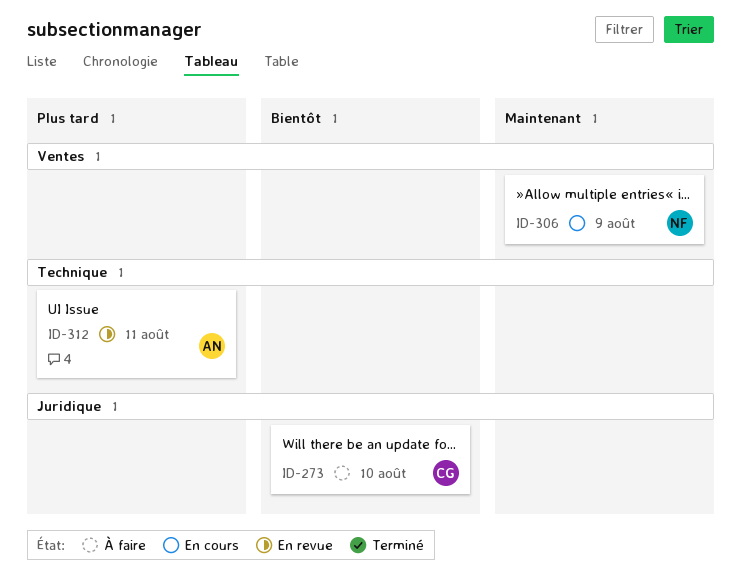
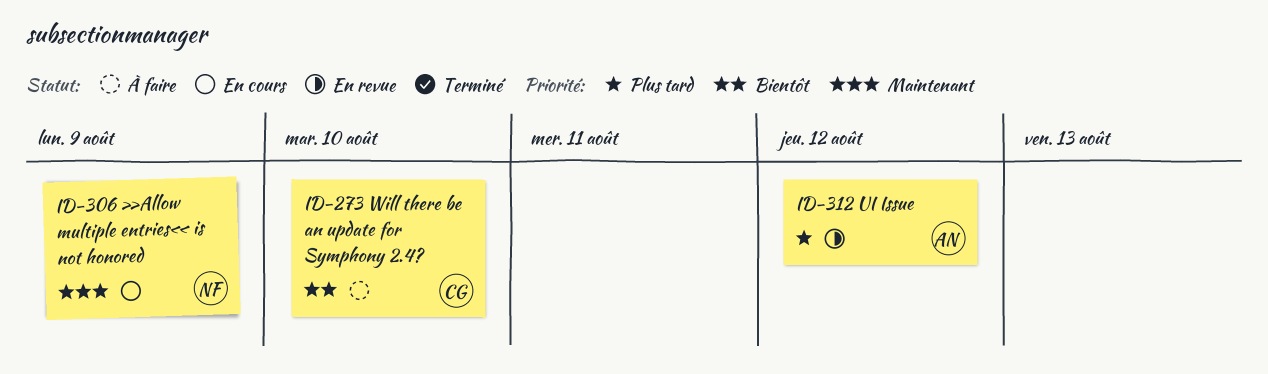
ID-312, due: Aug 11 -> Aug 12

